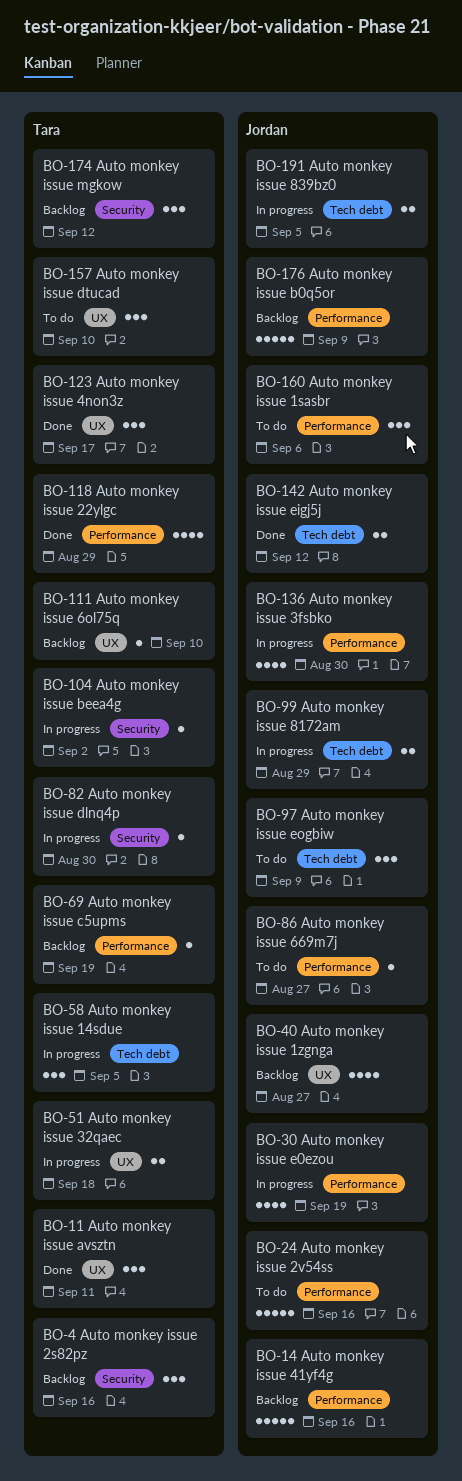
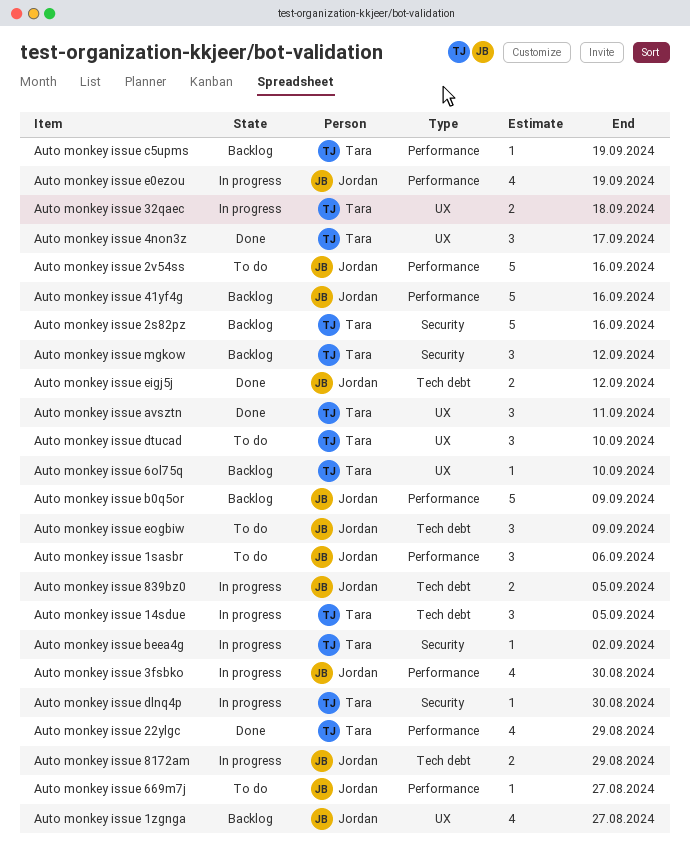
Auto monkey issue 2s82pz, estimate: 3 -> 5

